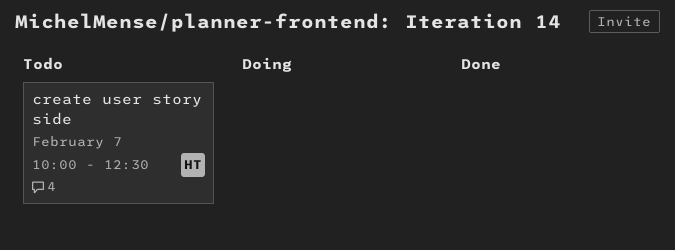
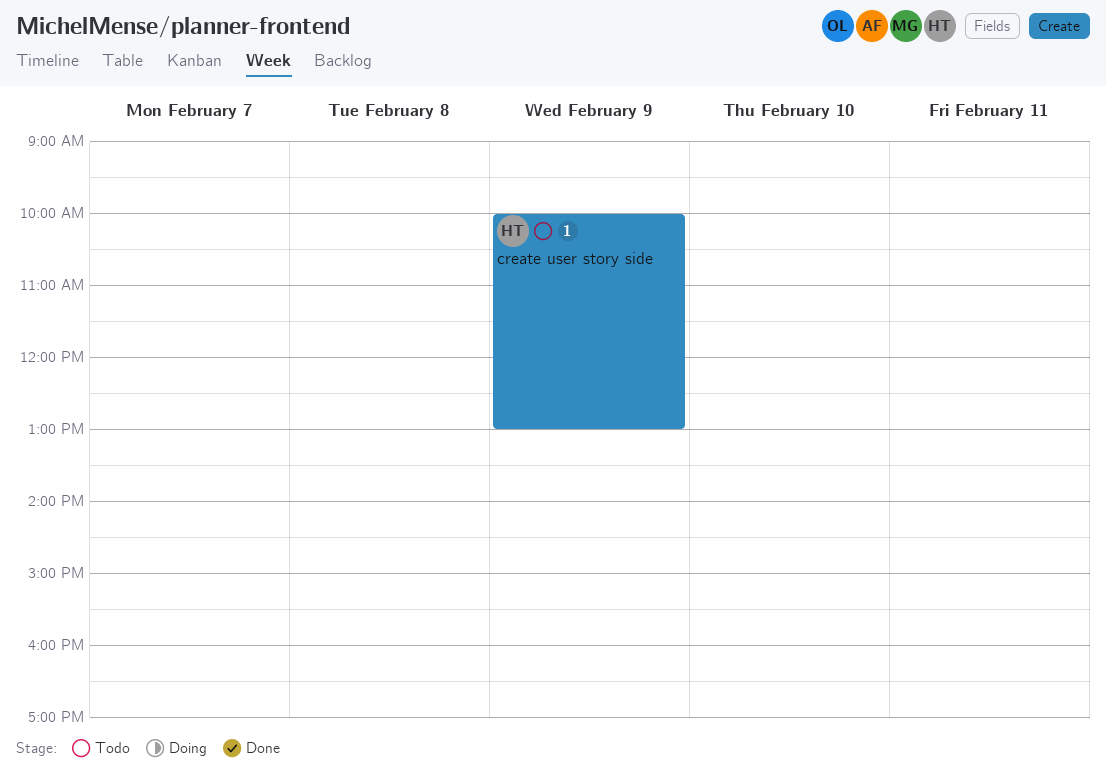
create user story side, day: Feb 7 -> Feb 9
create user story side, ends: 12:30 -> 13:00

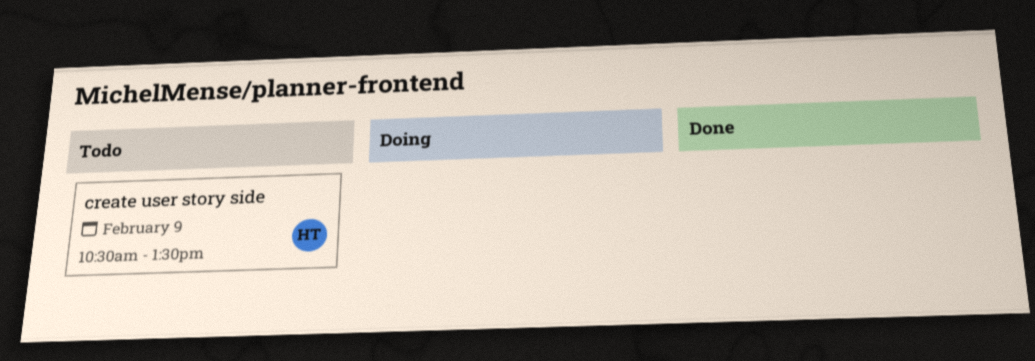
create user story side, begins: 10:00 -> 10:30
create user story side, ends: 13:00 -> 13:30

